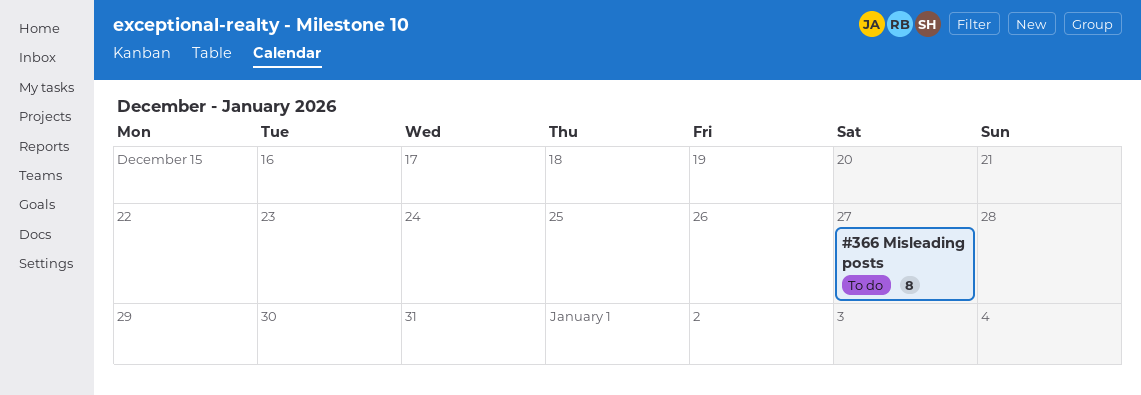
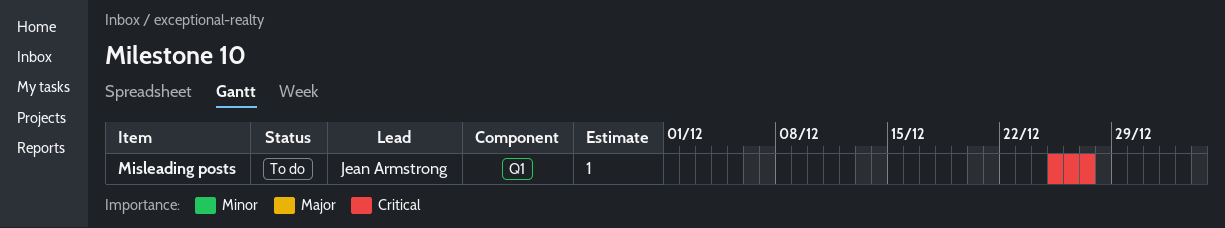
Misleading posts, estimate: 8 -> 1

